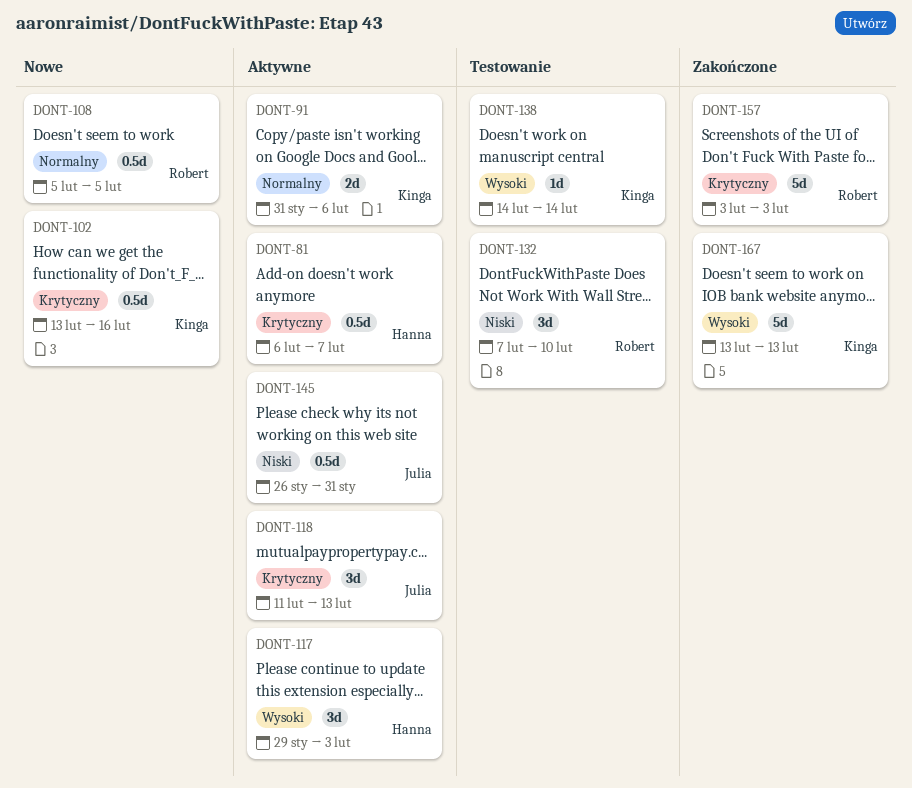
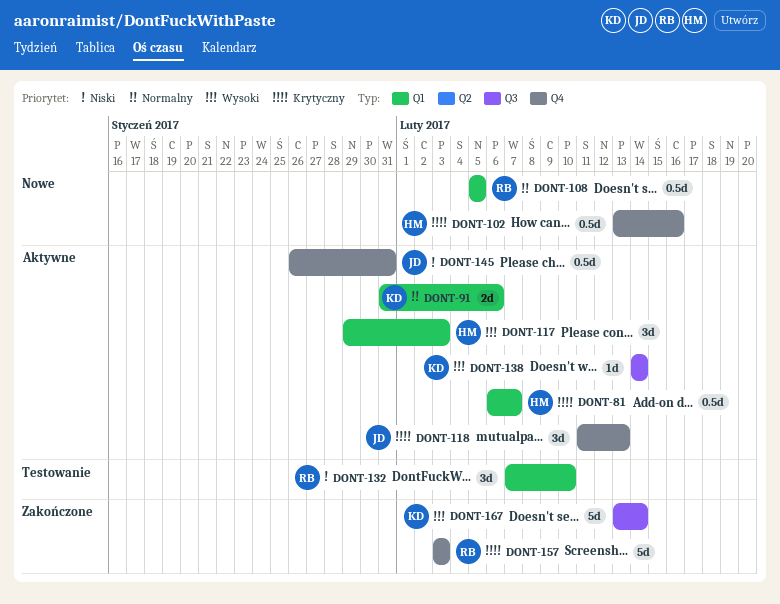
DONT-102, owner: Kinga -> Hanna
DONT-138, status: Testowanie -> Aktywne
DONT-167, due: Feb 13 -> Feb 14

